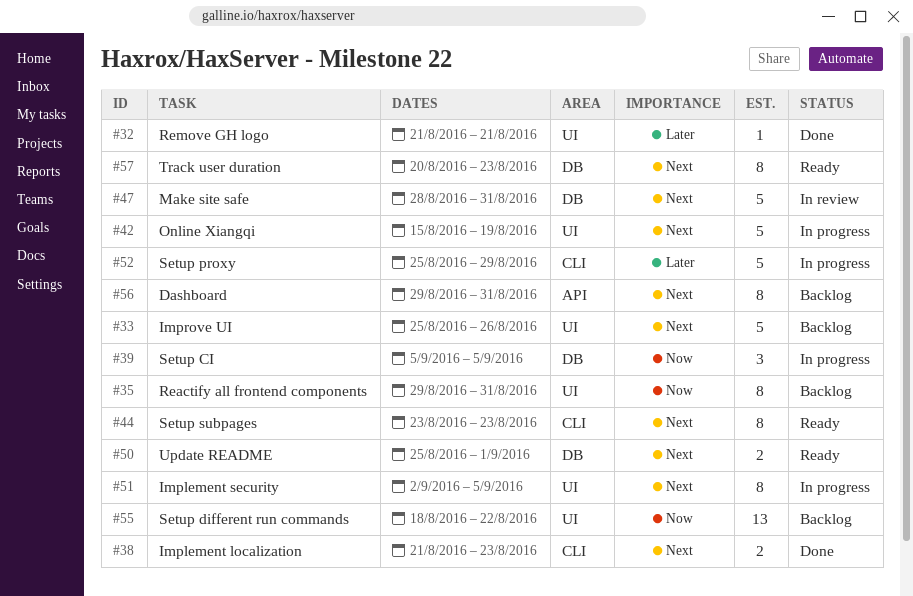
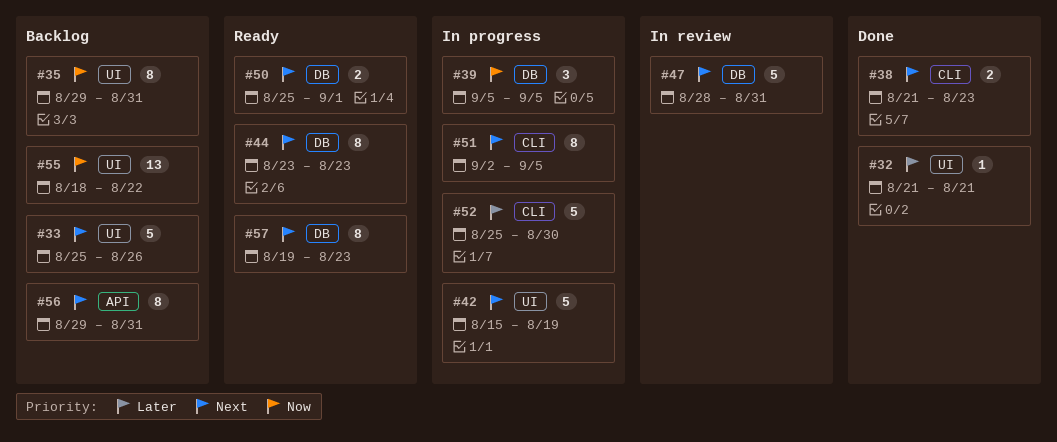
#44, label: CLI -> DB
#51, label: UI -> CLI
#52, due: Aug 29 -> Aug 30
#57, start: Aug 20 -> Aug 19

